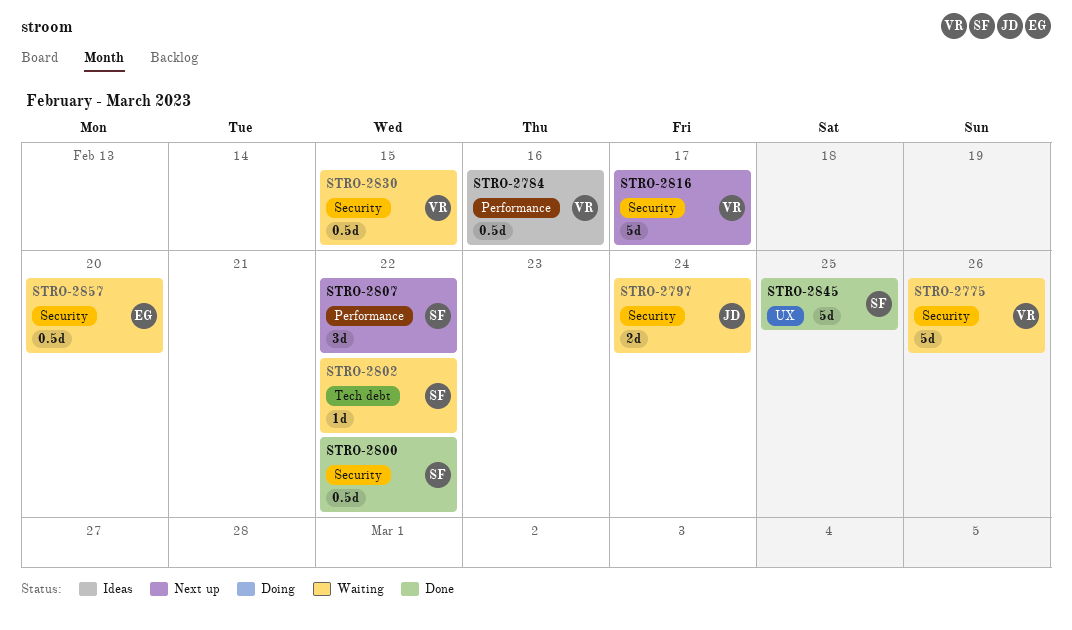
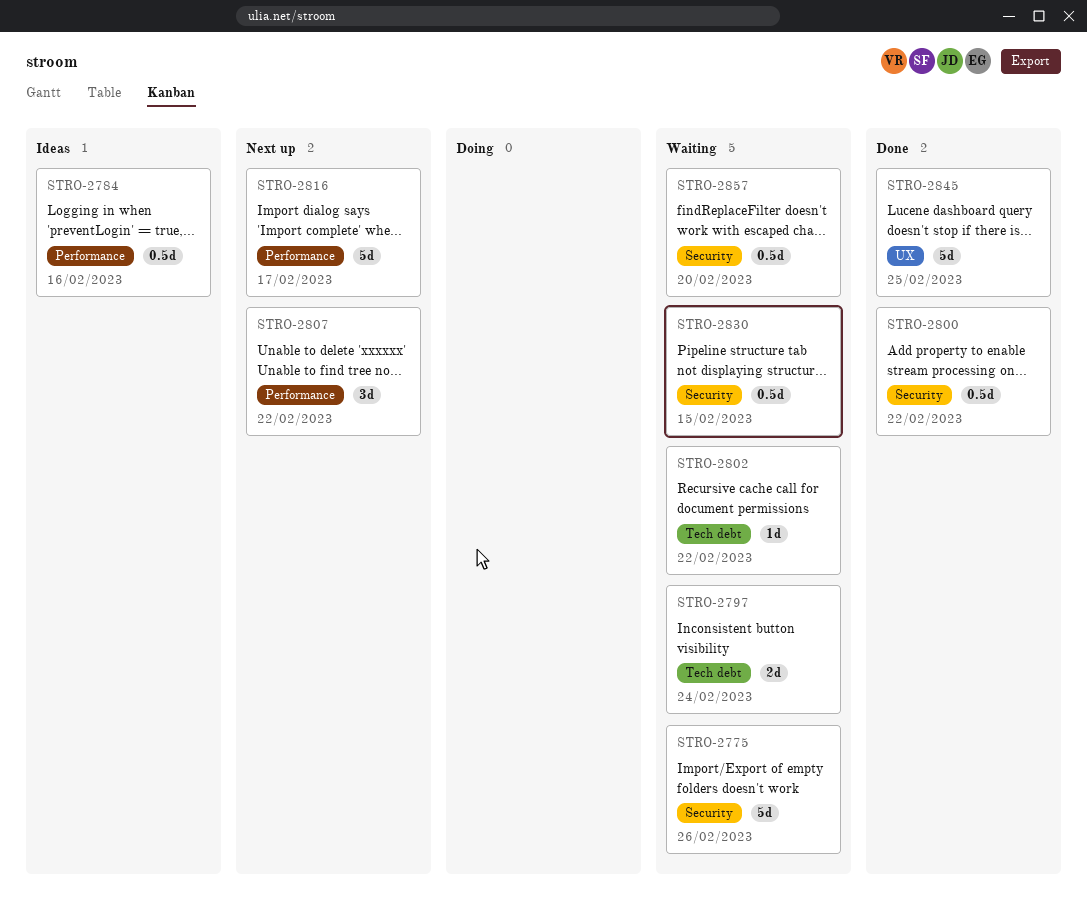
STRO-2797, label: Security -> Tech debt
STRO-2816, label: Security -> Performance

